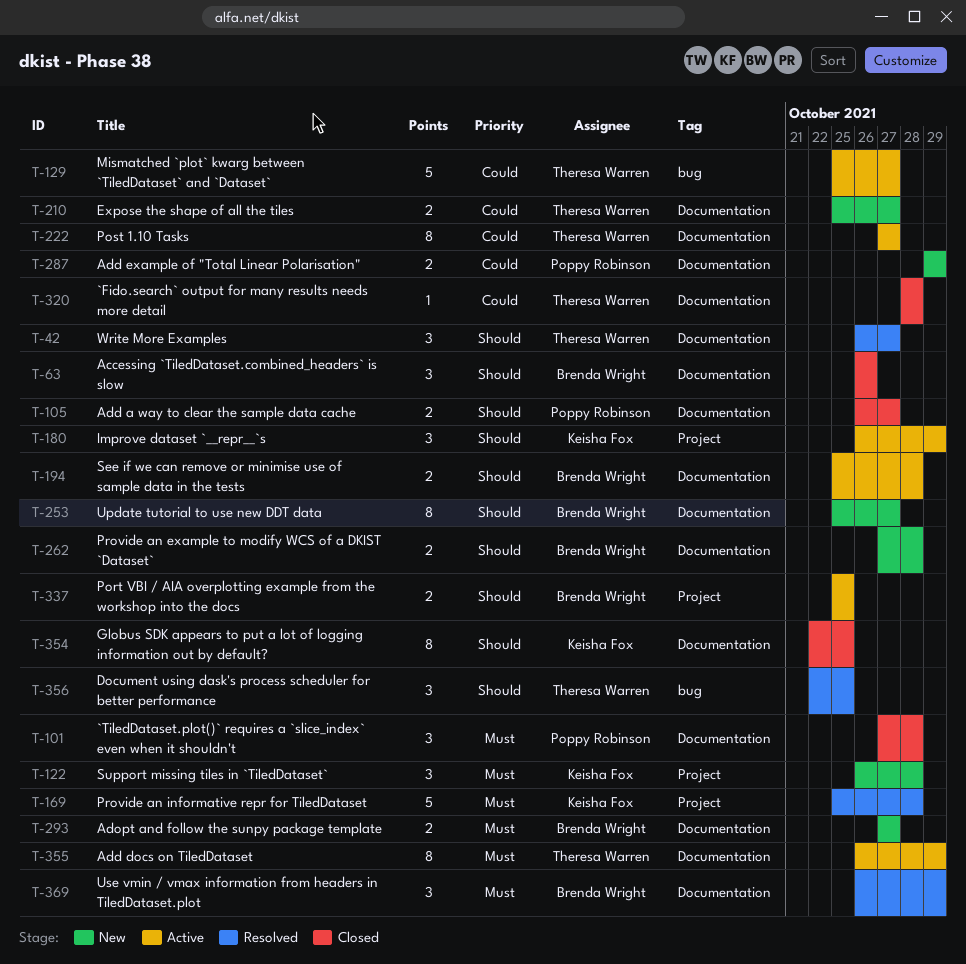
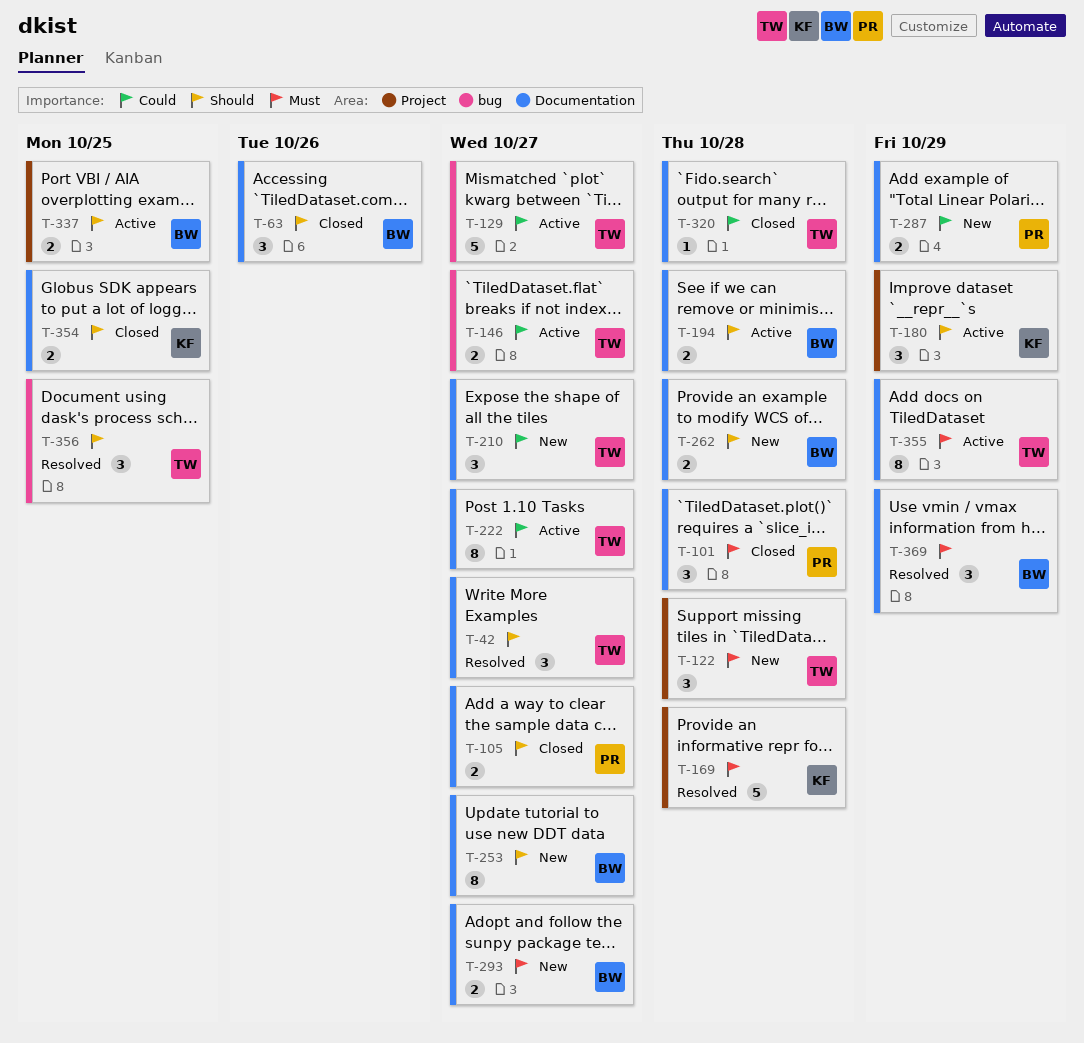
T-122, owner: Keisha Fox -> Theresa Warren
T-146: none -> present
T-210, estimate: 2 -> 3
T-354, estimate: 8 -> 2

